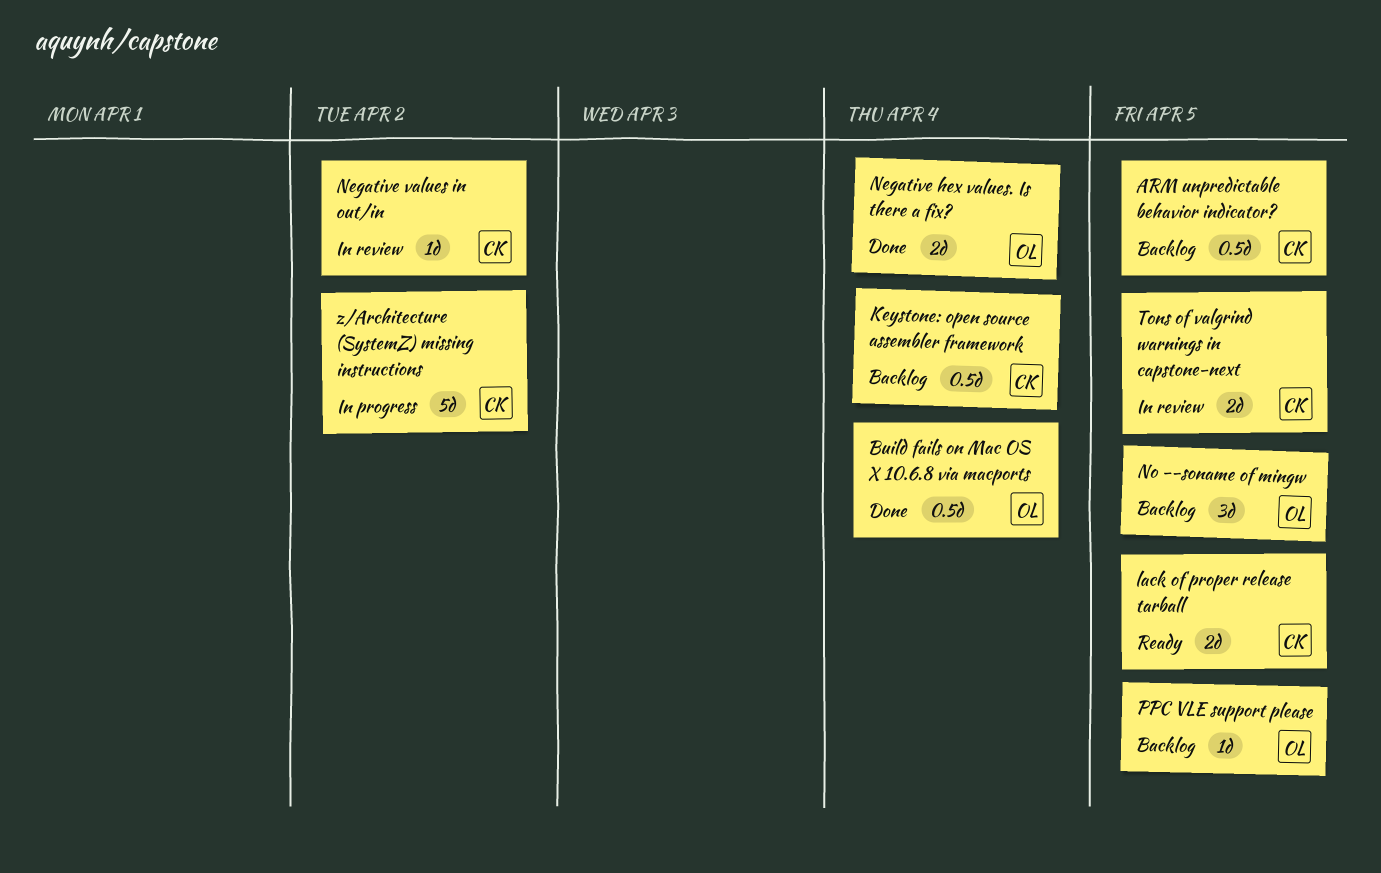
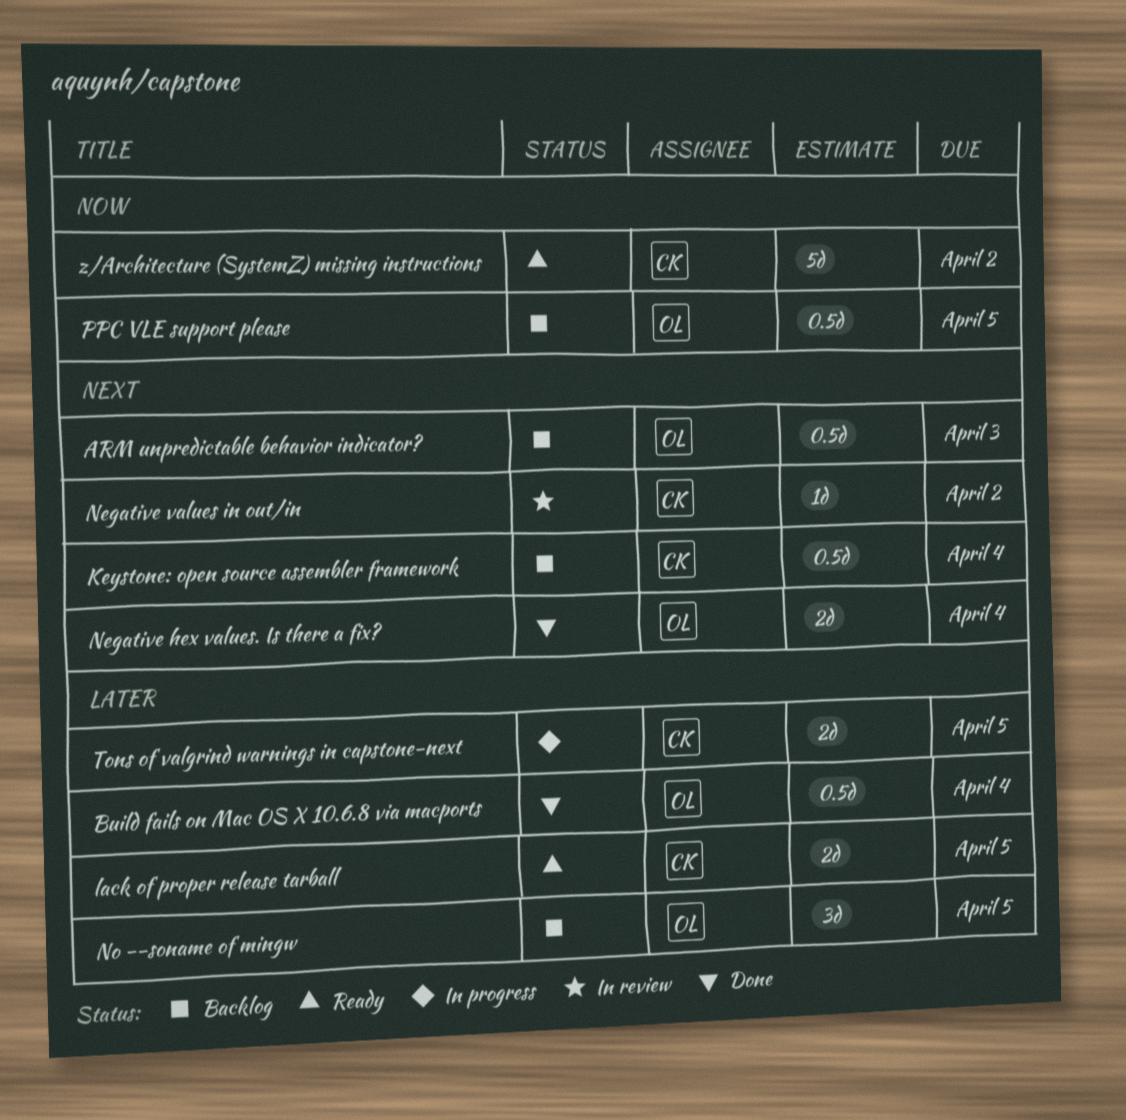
ARM unpredictable behavior indicator?, owner: CK -> OL
ARM unpredictable behavior indicator?, due: Apr 5 -> Apr 3
PPC VLE support please, estimate: 1d -> 0.5d
Tons of valgrind warnings in capstone-next, status: In review -> In progress
z/Architecture (SystemZ) missing instructions, status: In progress -> Ready

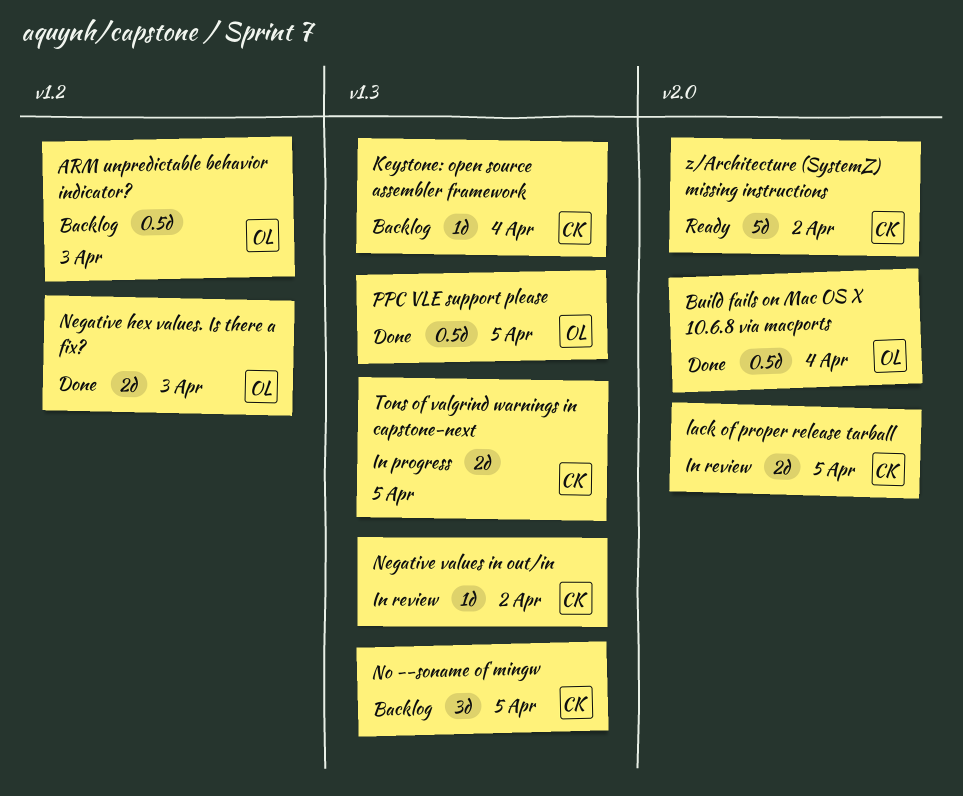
Keystone: open source assembler framework, estimate: 0.5d -> 1d
lack of proper release tarball, status: Ready -> In review
Negative hex values. Is there a fix?, due: Apr 4 -> Apr 3
No --soname of mingw, owner: OL -> CK
PPC VLE support please, status: Backlog -> Done

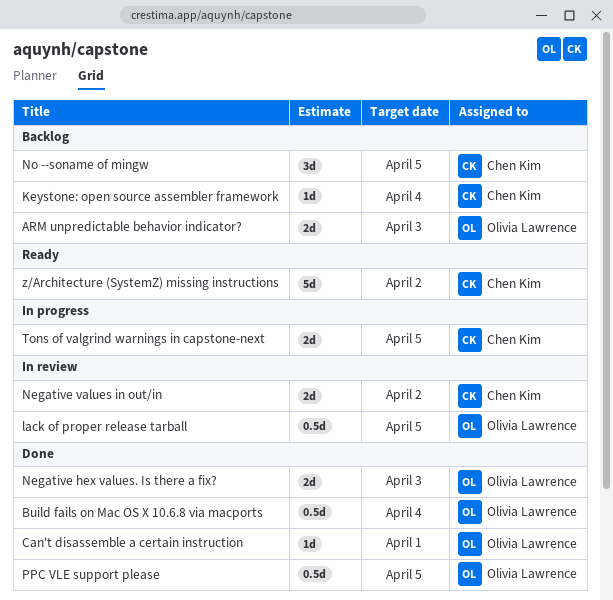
ARM unpredictable behavior indicator?, estimate: 0.5d -> 2d
Can't disassemble a certain instruction: none -> present
lack of proper release tarball, owner: Chen Kim -> Olivia Lawrence
lack of proper release tarball, estimate: 2d -> 0.5d
Negative values in out/in, estimate: 1d -> 2d

